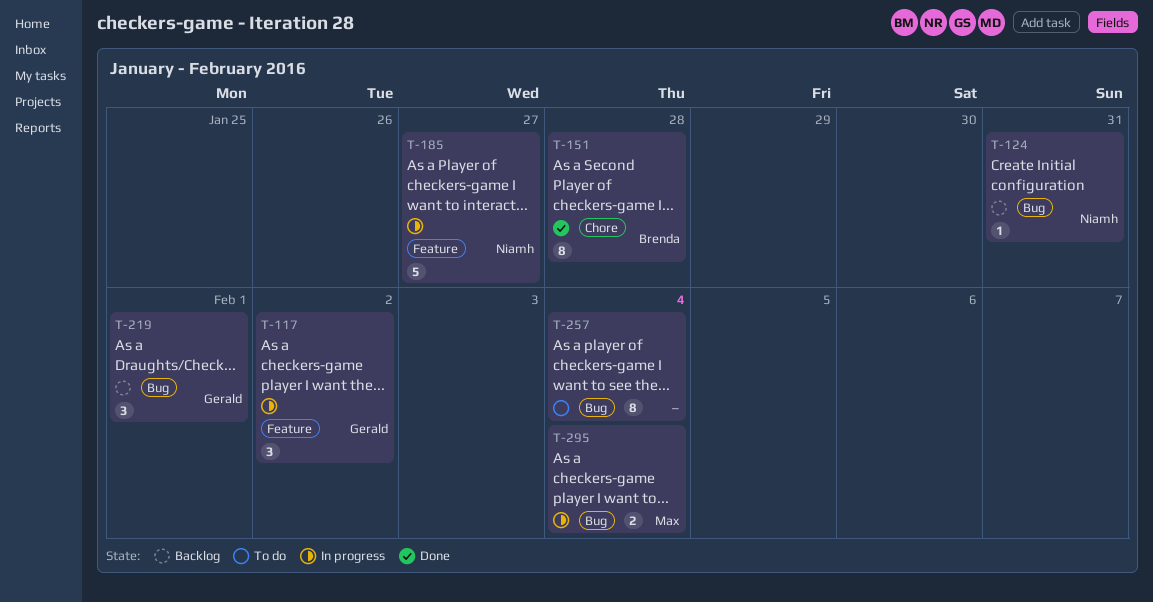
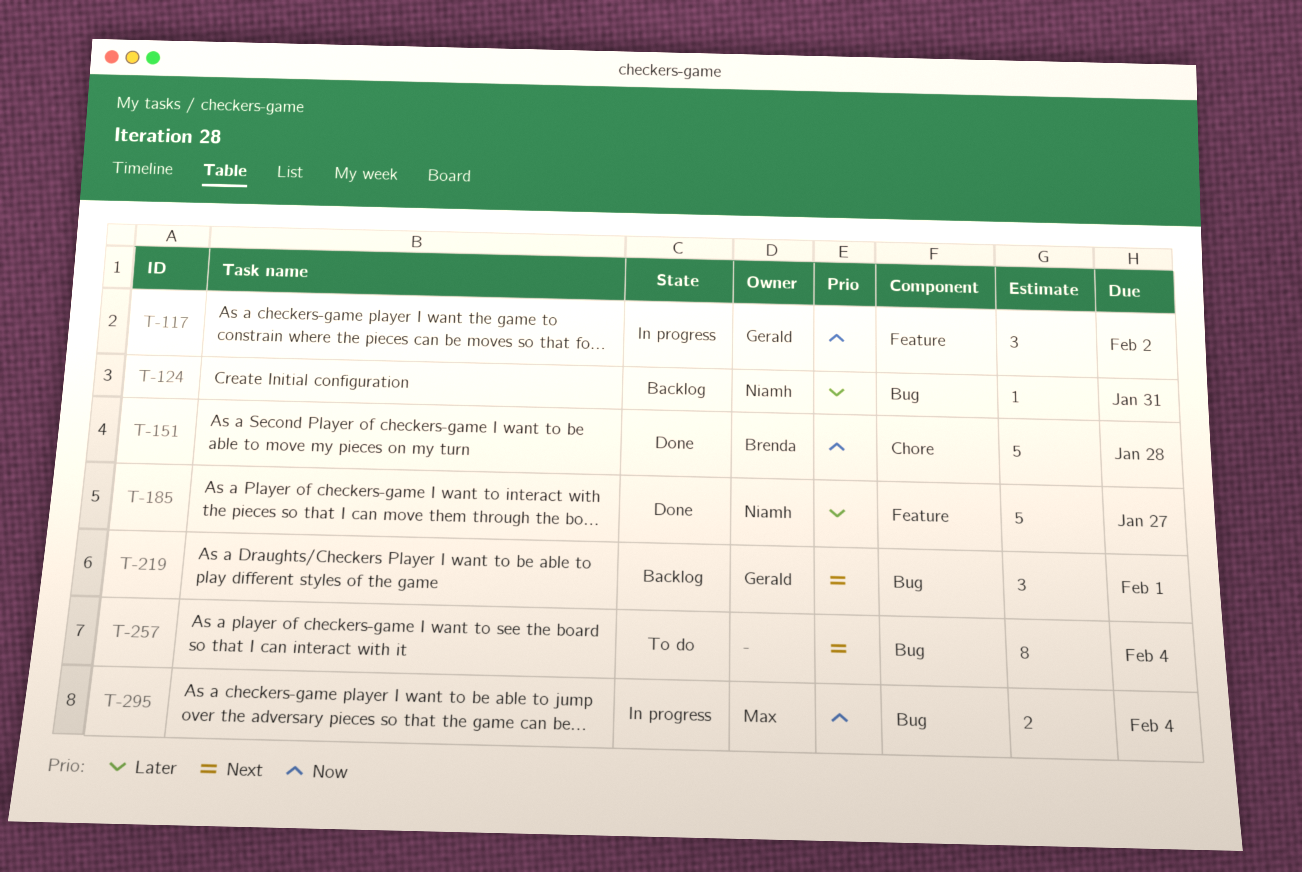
T-151, estimate: 8 -> 5
T-185, status: In progress -> Done

